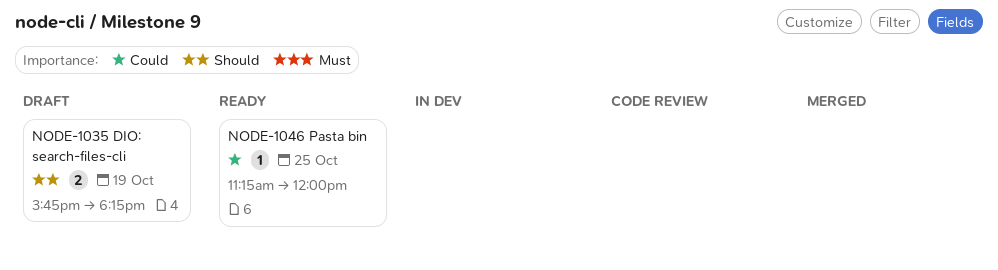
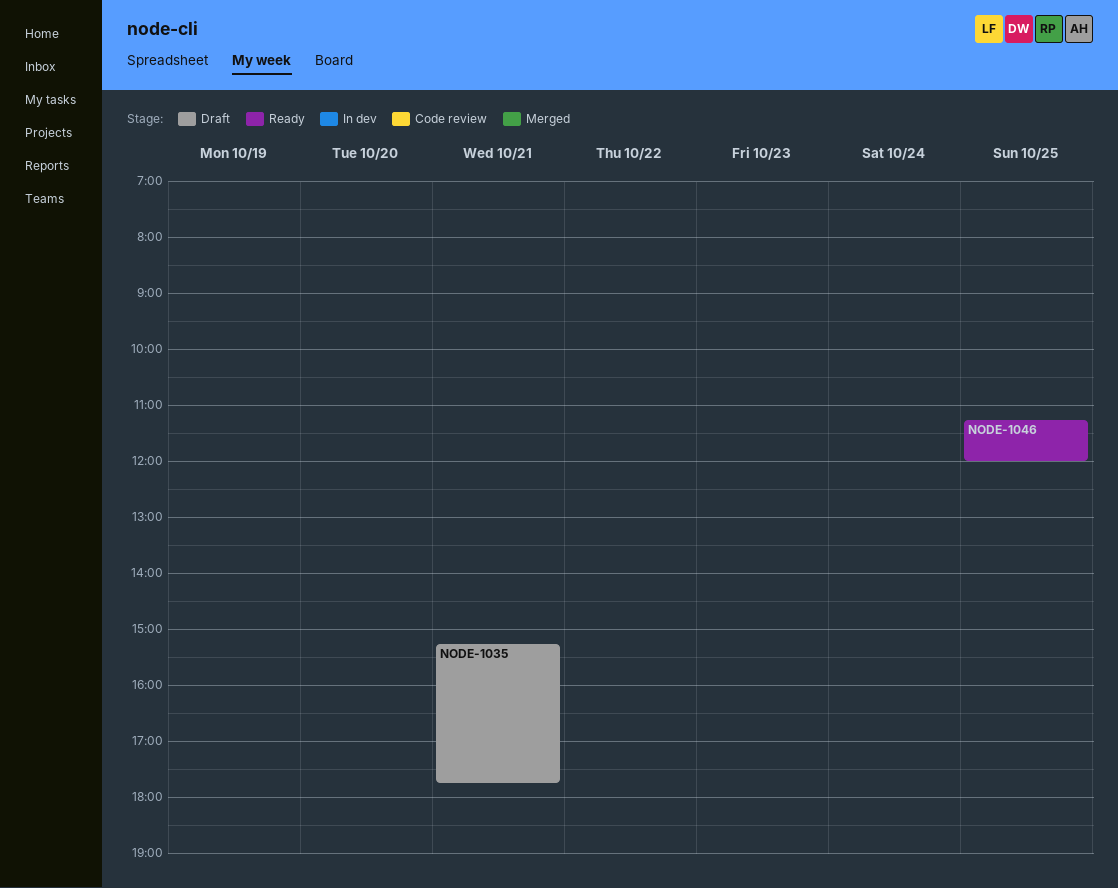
NODE-1035, day: Oct 19 -> Oct 21
NODE-1035, begins: 15:45 -> 15:15
NODE-1035, ends: 18:15 -> 17:45

